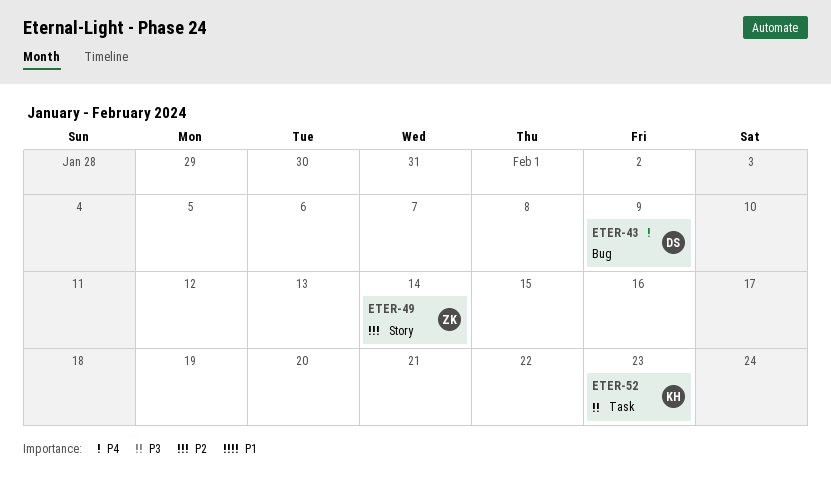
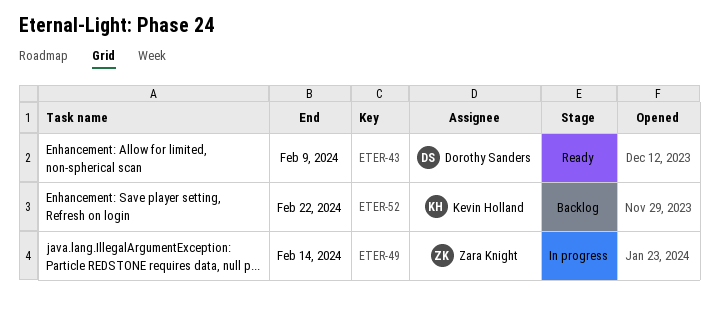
ETER-52, due: Feb 23 -> Feb 22

